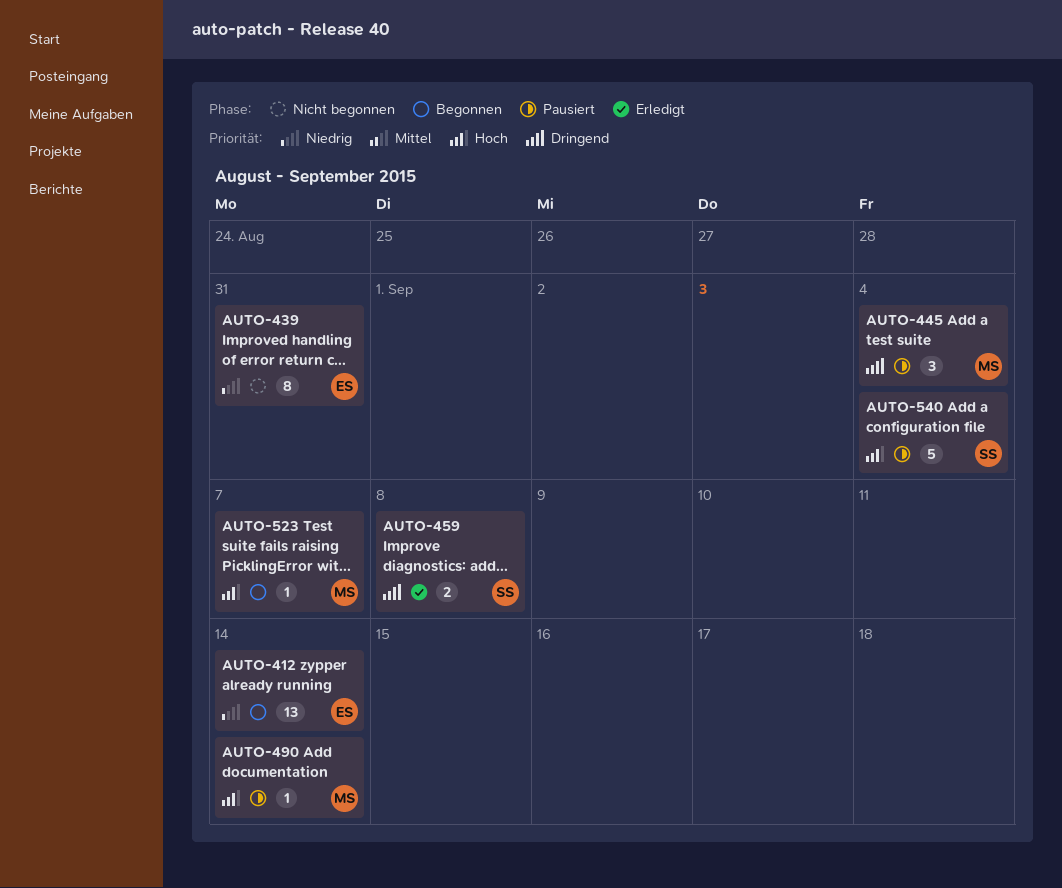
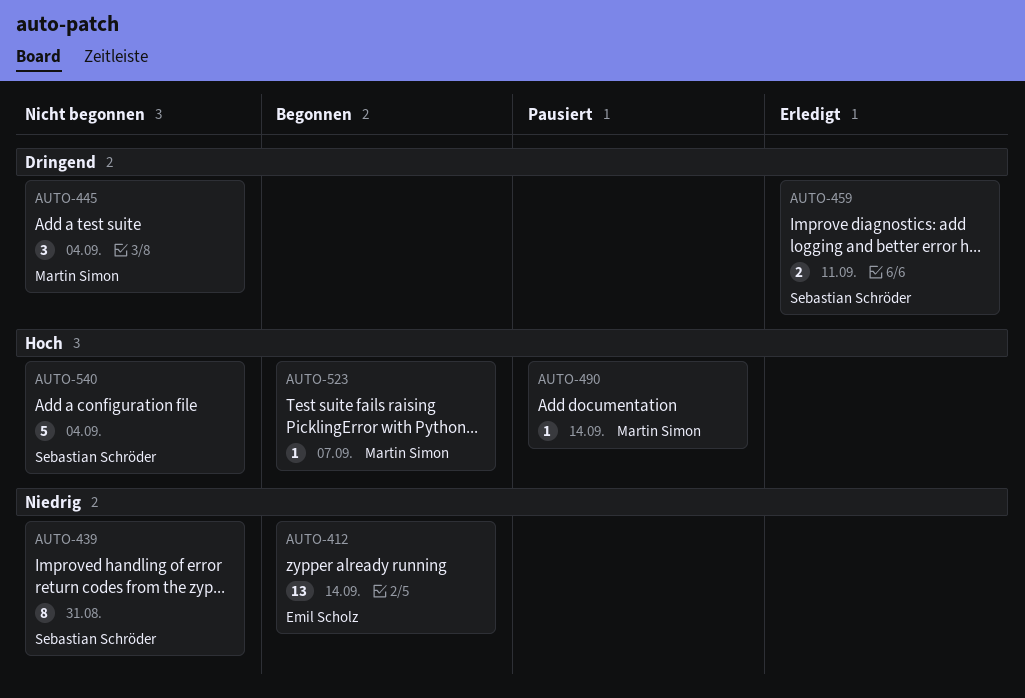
AUTO-439, owner: Emil Scholz -> Sebastian Schröder
AUTO-445, status: Pausiert -> Nicht begonnen
AUTO-459, due: Sep 8 -> Sep 11
AUTO-540, status: Pausiert -> Nicht begonnen

